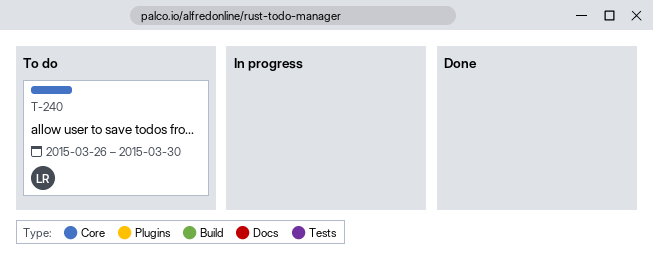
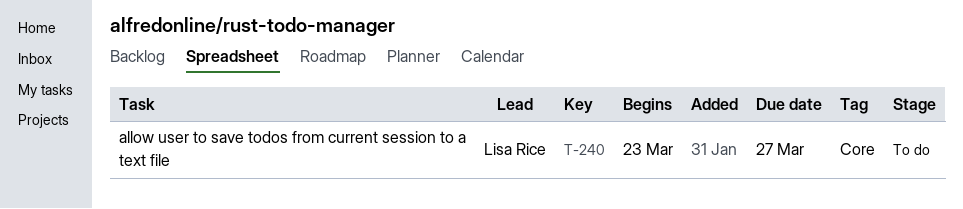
T-240, start: Mar 26 -> Mar 23
T-240, due: Mar 30 -> Mar 27

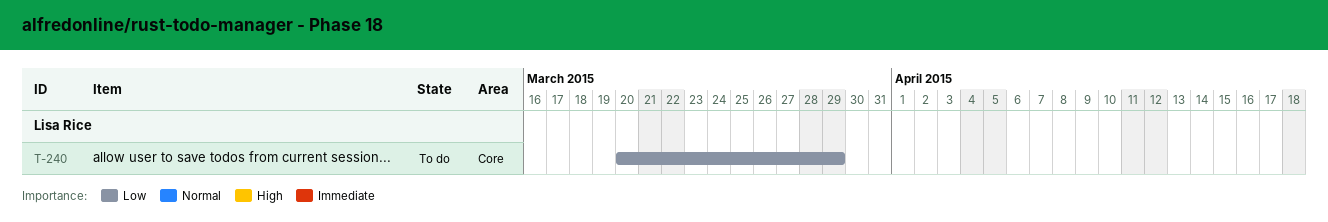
T-240, start: Mar 23 -> Mar 20
T-240, due: Mar 27 -> Mar 29

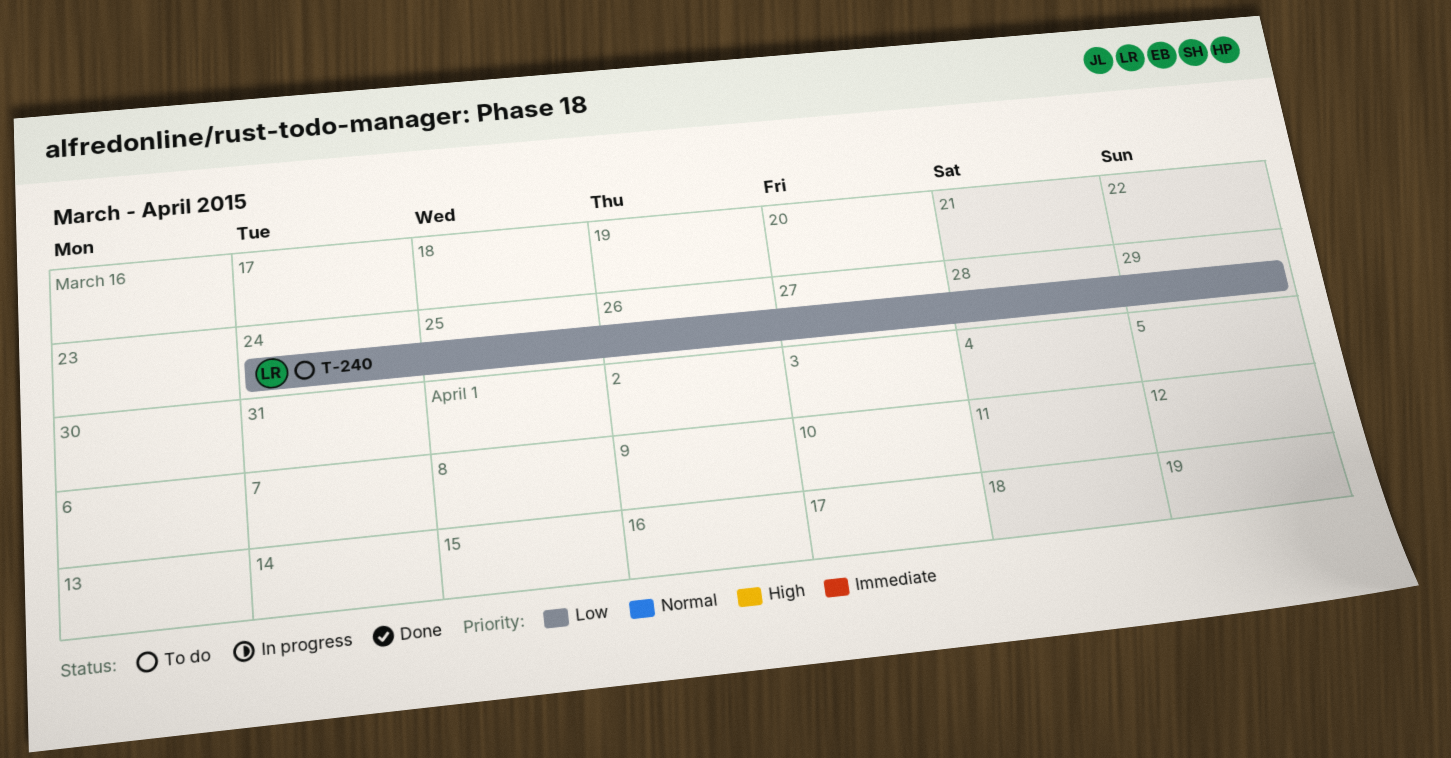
T-240, start: Mar 20 -> Mar 24

